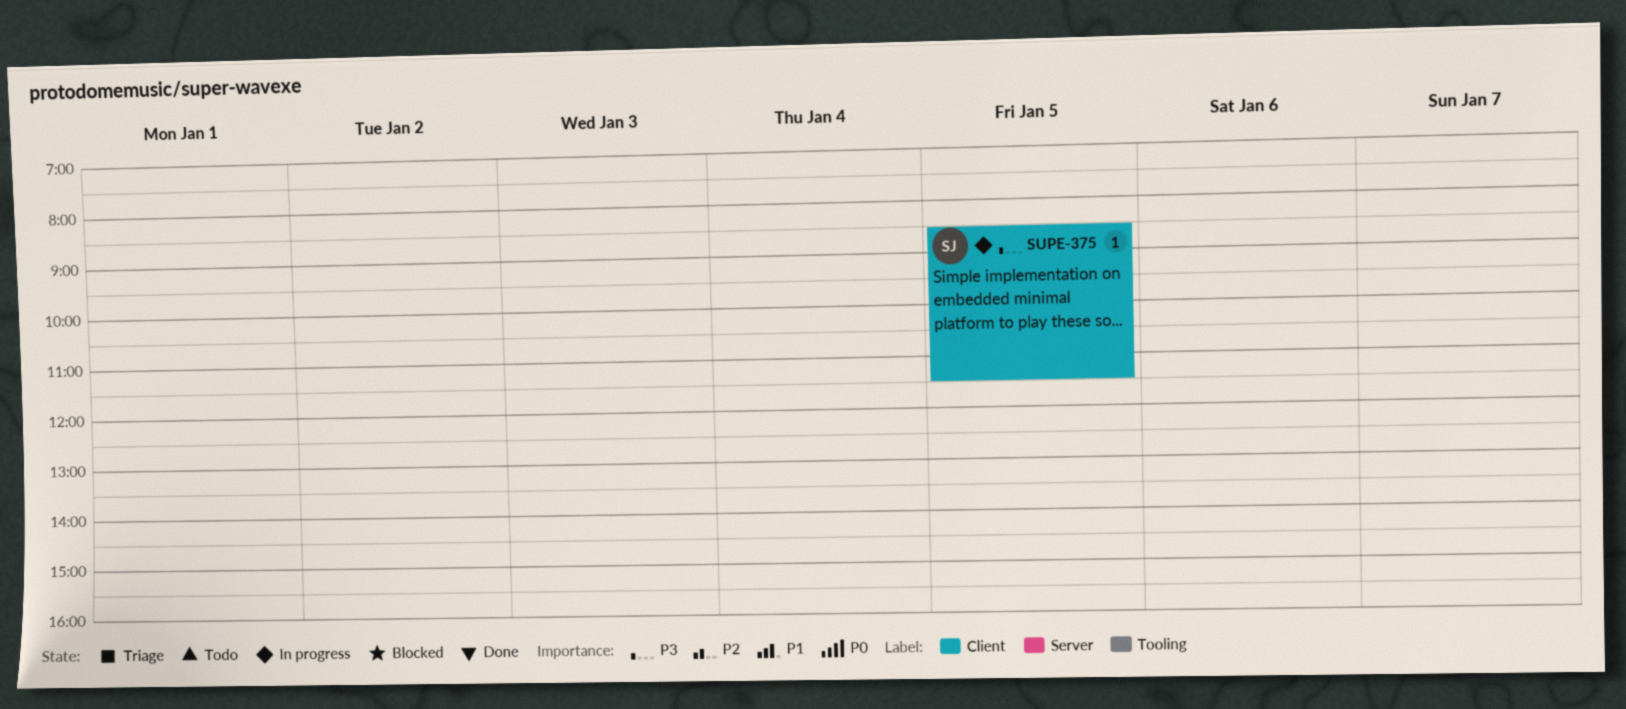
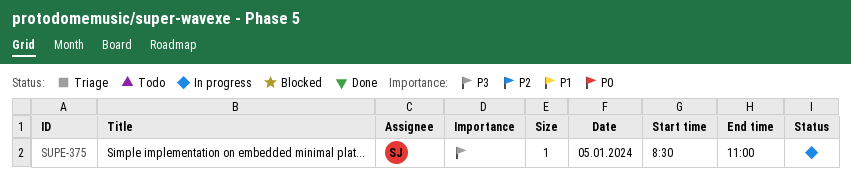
SUPE-375, ends: 11:30 -> 11:00

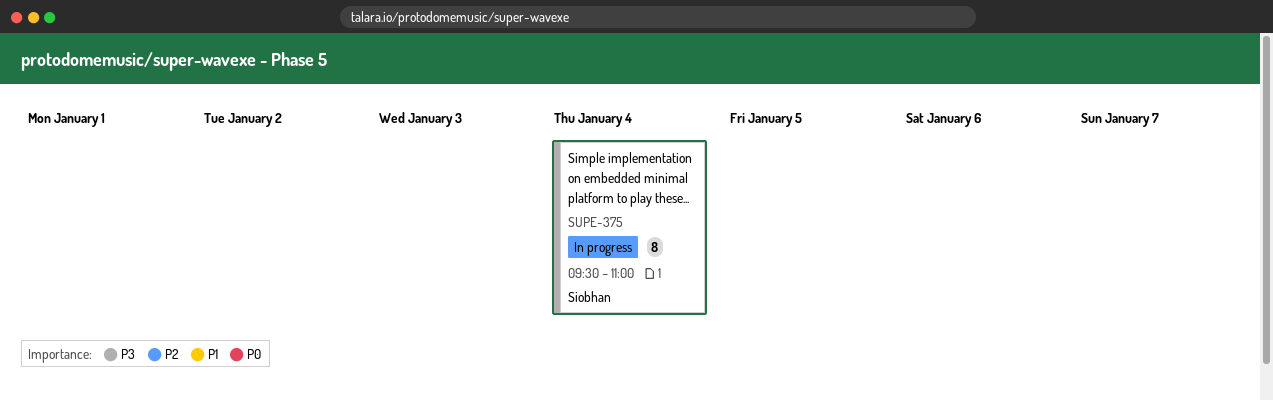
SUPE-375, estimate: 1 -> 8
SUPE-375, day: Jan 5 -> Jan 4
SUPE-375, begins: 08:30 -> 09:30

